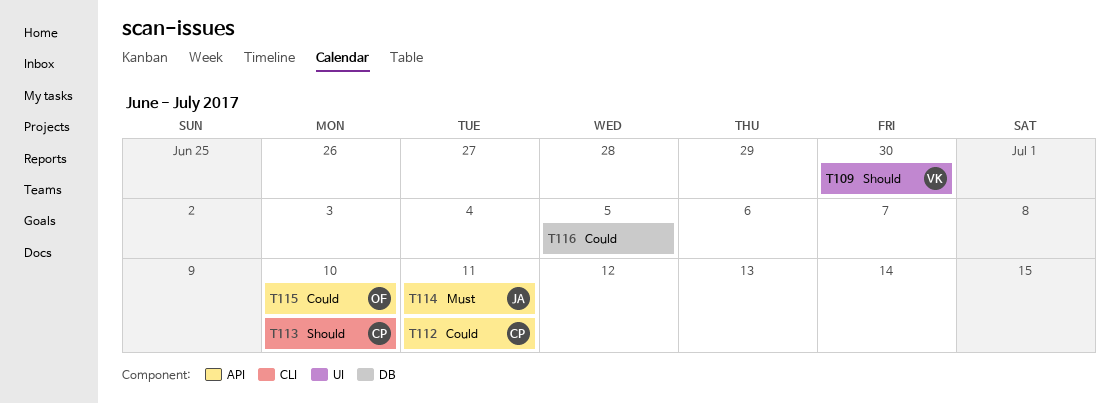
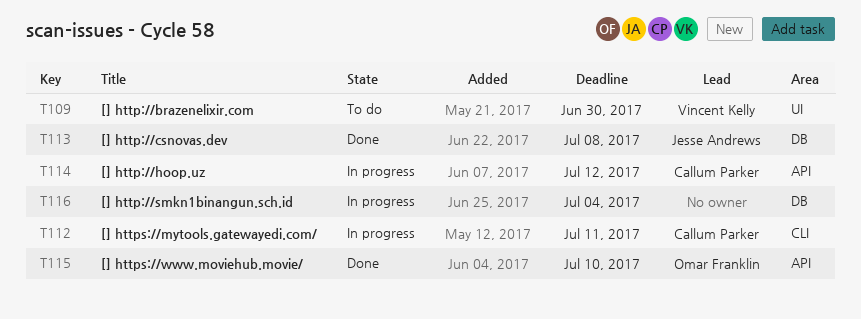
T112, label: API -> CLI
T113, owner: Callum Parker -> Jesse Andrews
T113, label: CLI -> DB
T113, due: Jul 10 -> Jul 8
T114, owner: Jesse Andrews -> Callum Parker
T114, due: Jul 11 -> Jul 12
T116, due: Jul 5 -> Jul 4

